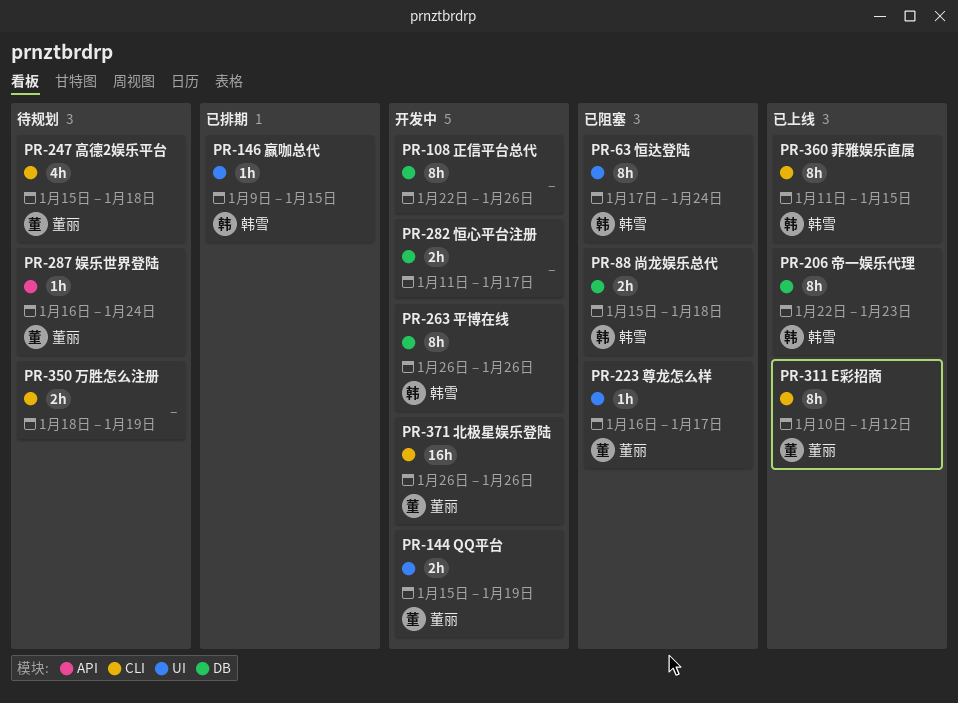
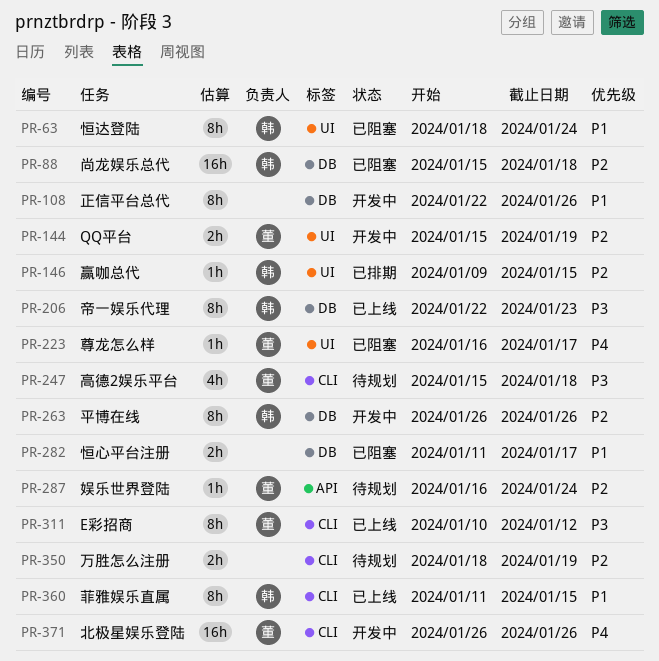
PR-63, start: Jan 17 -> Jan 18
PR-88, estimate: 2h -> 16h
PR-282, status: 开发中 -> 已阻塞

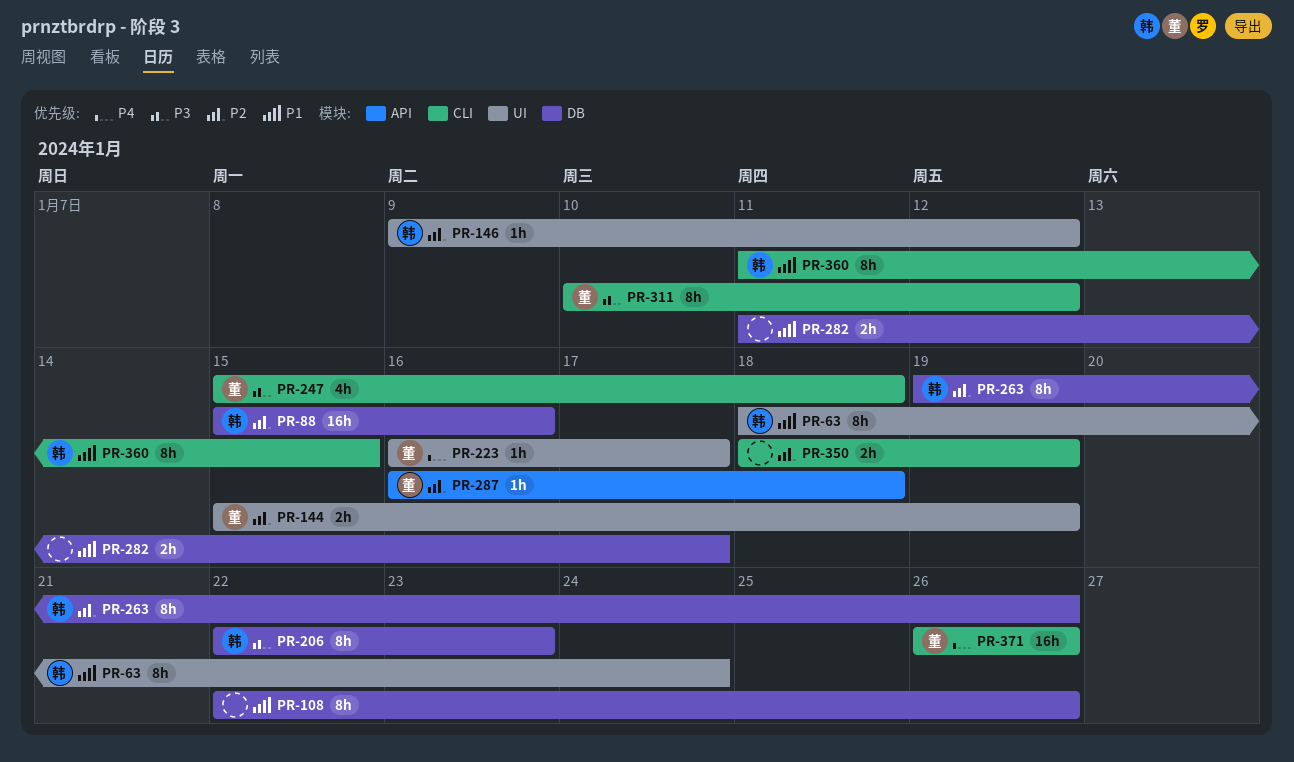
PR-88, due: Jan 18 -> Jan 16
PR-146, due: Jan 15 -> Jan 12
PR-263, start: Jan 26 -> Jan 19
PR-287, due: Jan 24 -> Jan 18

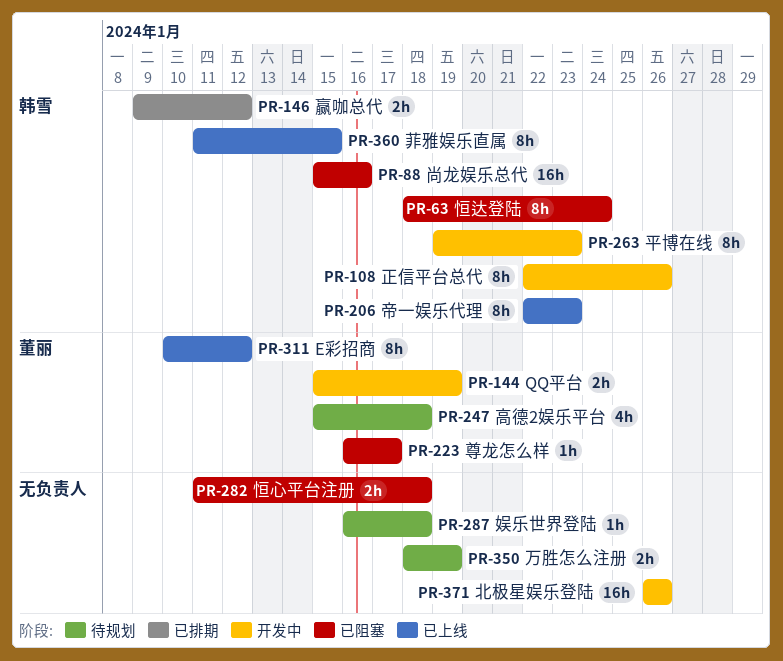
PR-108, owner: none -> 韩雪
PR-146, estimate: 1h -> 2h
PR-263, due: Jan 26 -> Jan 23
PR-282, due: Jan 17 -> Jan 18
PR-287, owner: 董丽 -> none
PR-371, owner: 董丽 -> none

